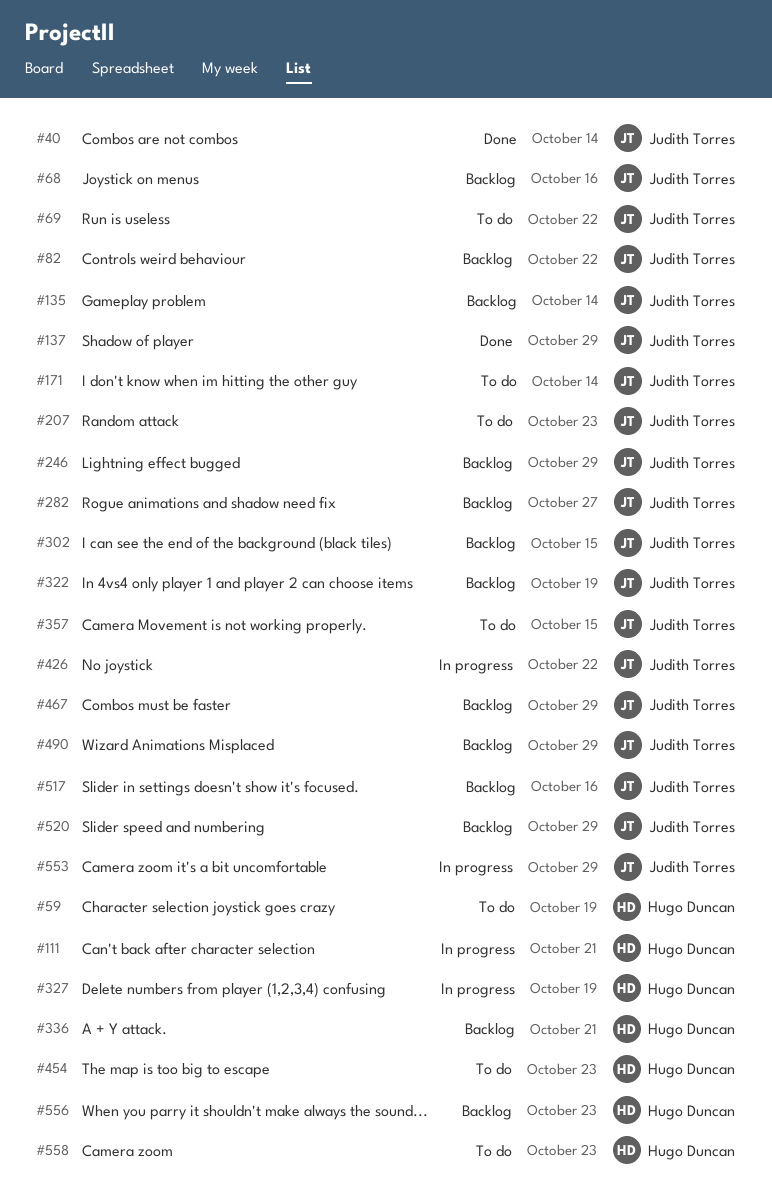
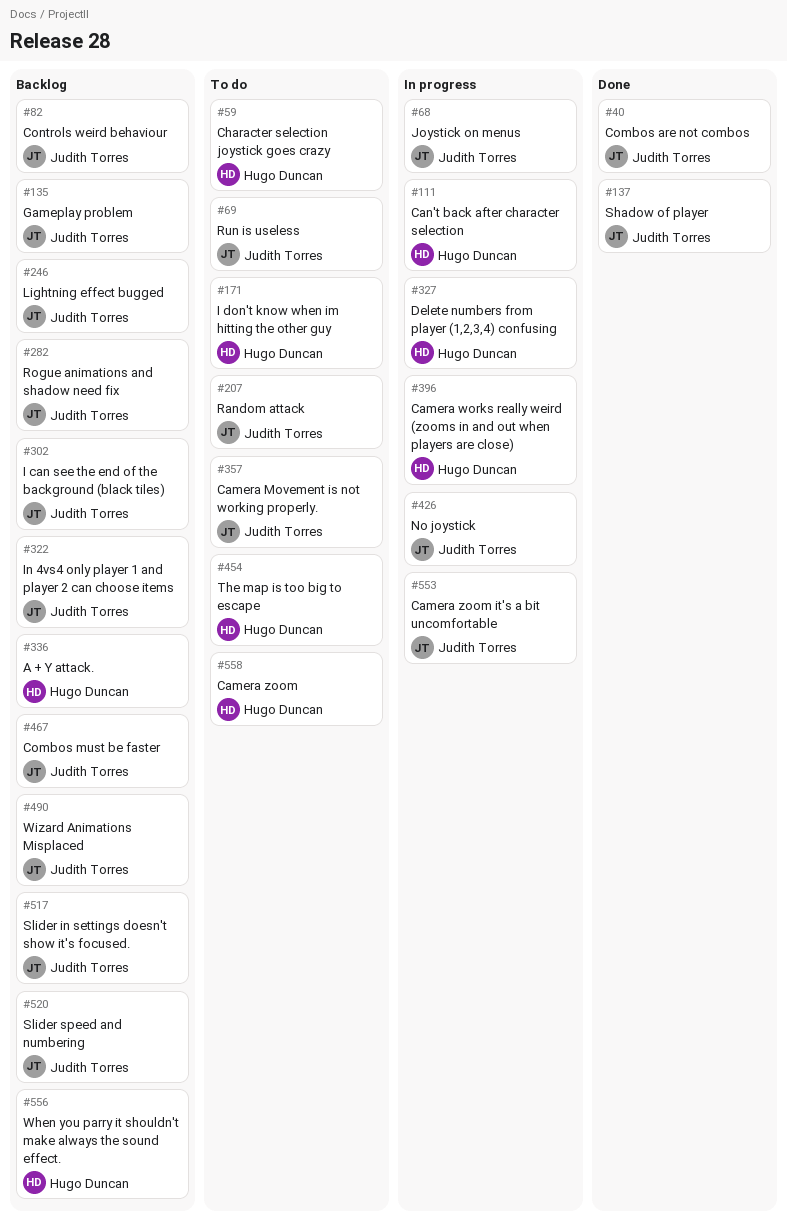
#68, status: Backlog -> In progress
#171, owner: Judith Torres -> Hugo Duncan
#396: none -> present

